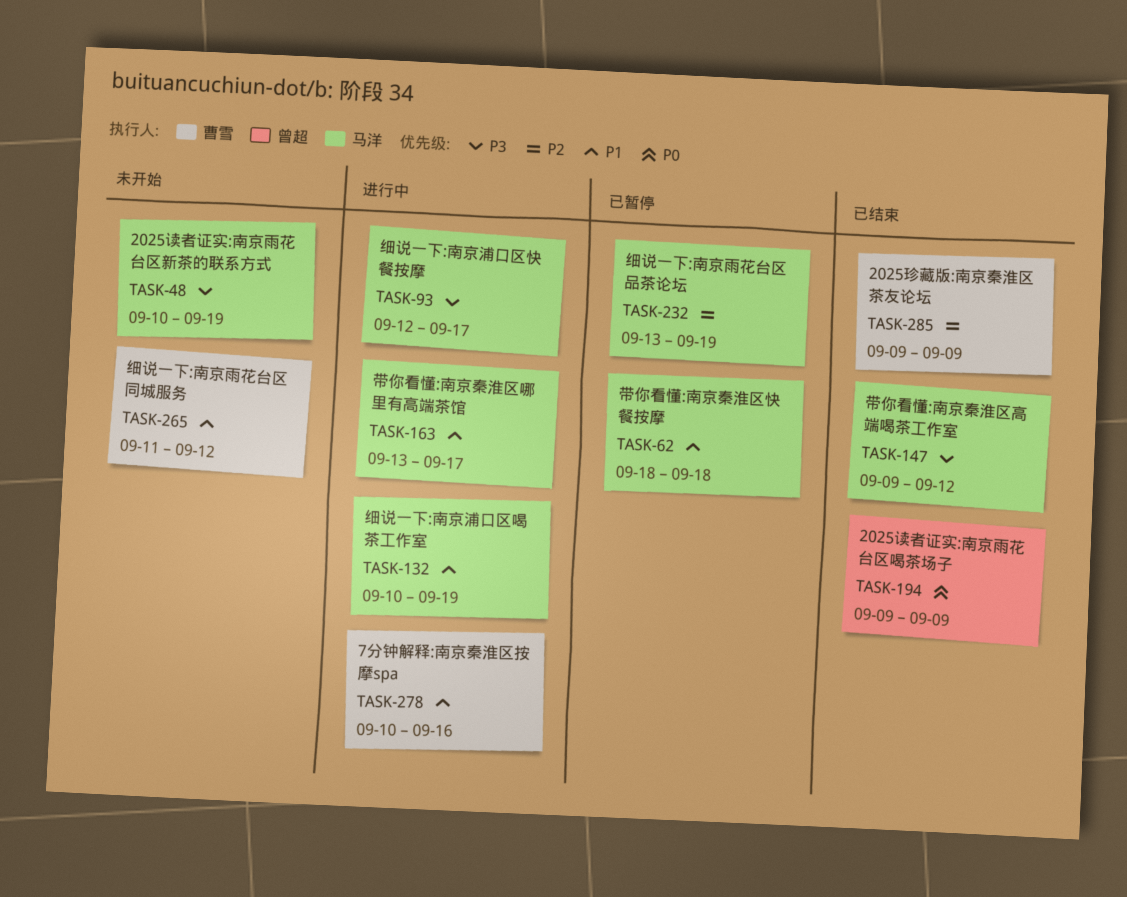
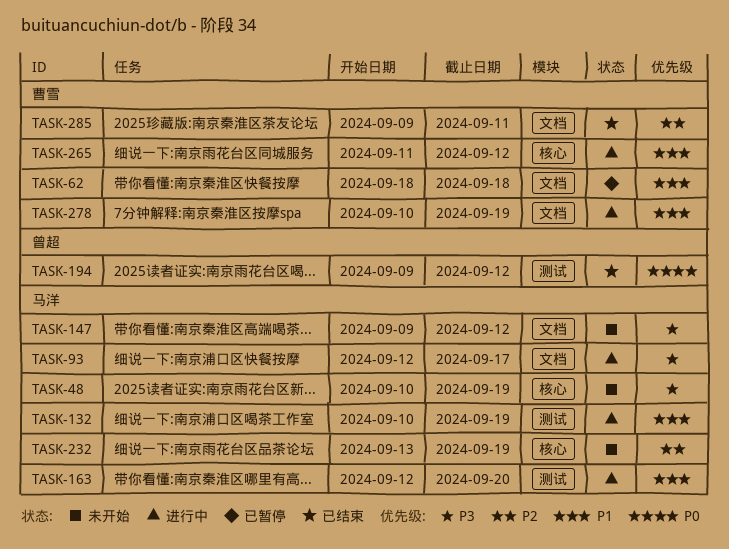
TASK-62, owner: 马洋 -> 曹雪
TASK-147, status: 已结束 -> 未开始
TASK-163, start: Sep 13 -> Sep 12
TASK-163, due: Sep 17 -> Sep 20
TASK-194, due: Sep 9 -> Sep 12
TASK-232, status: 已暂停 -> 未开始
TASK-265, status: 未开始 -> 进行中
TASK-278, due: Sep 16 -> Sep 19
TASK-285, due: Sep 9 -> Sep 11

